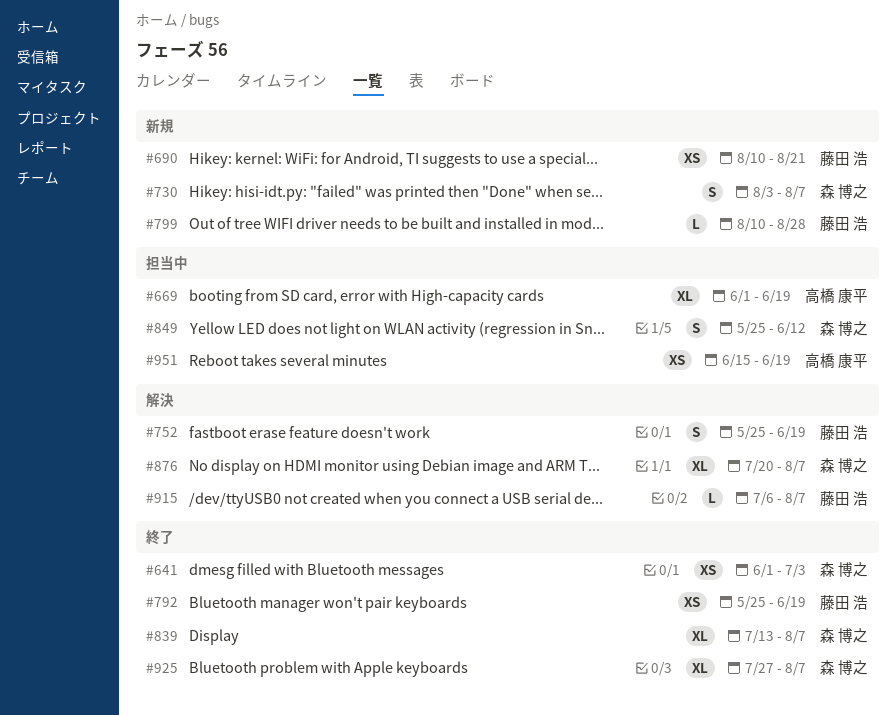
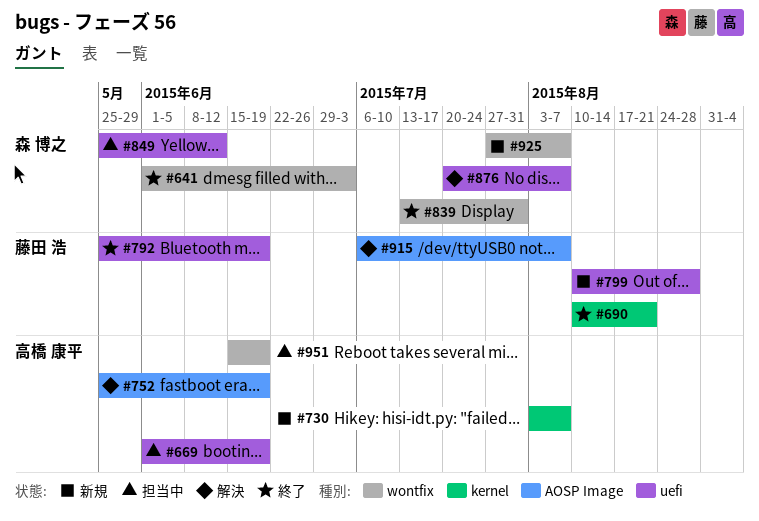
#690, status: 新規 -> 終了
#730, owner: 森 博之 -> 高橋 康平
#752, owner: 藤田 浩 -> 高橋 康平
#839, due: Aug 7 -> Jul 31
#925, status: 終了 -> 新規

